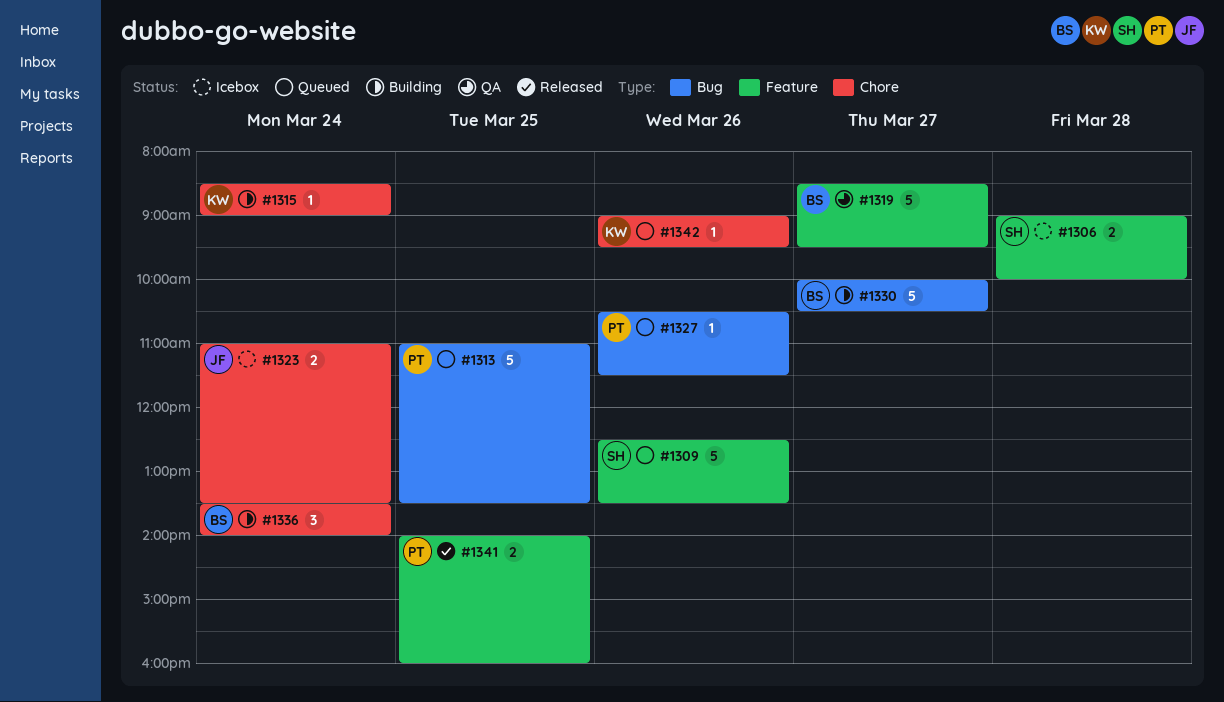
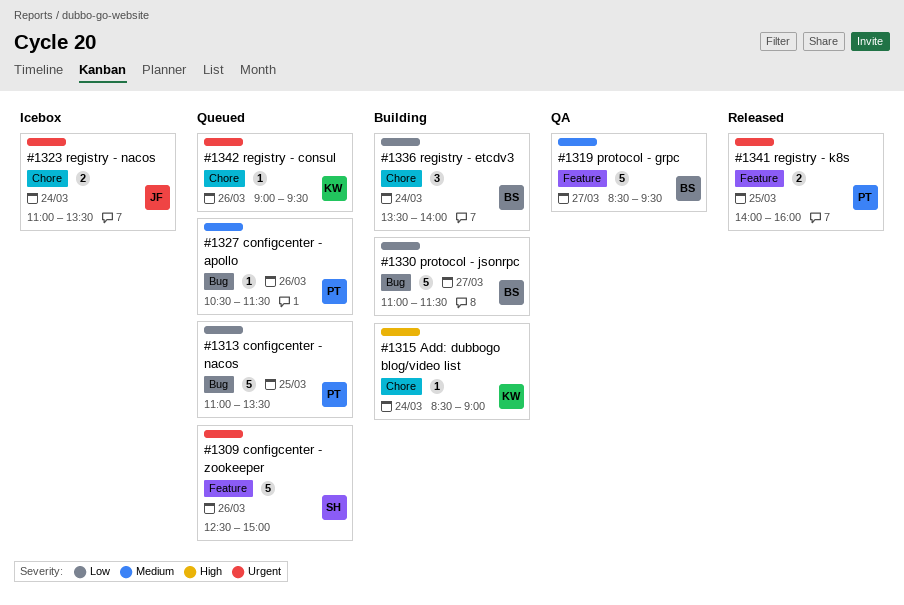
#1306: present -> none
#1309, ends: 13:30 -> 15:00
#1330, begins: 10:00 -> 11:00
#1330, ends: 10:30 -> 11:30

